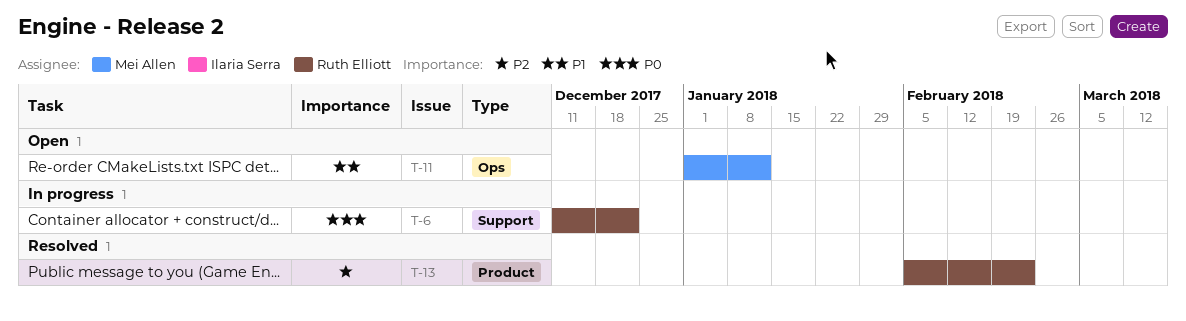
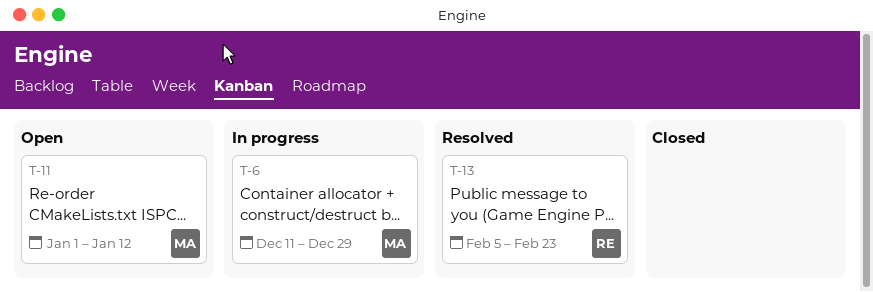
T-6, owner: Ruth Elliott -> Mei Allen
T-6, due: Dec 22 -> Dec 29

